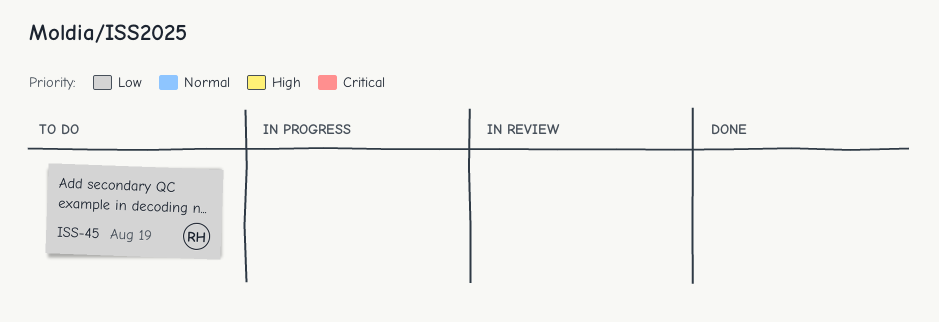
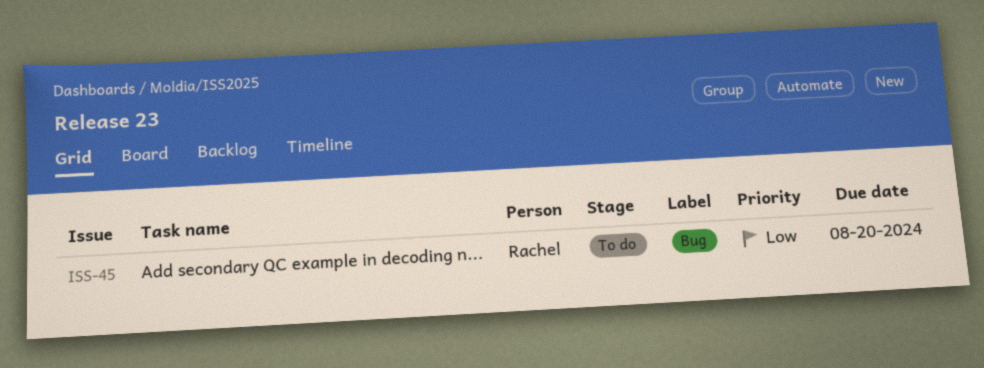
ISS-45, due: Aug 19 -> Aug 20

